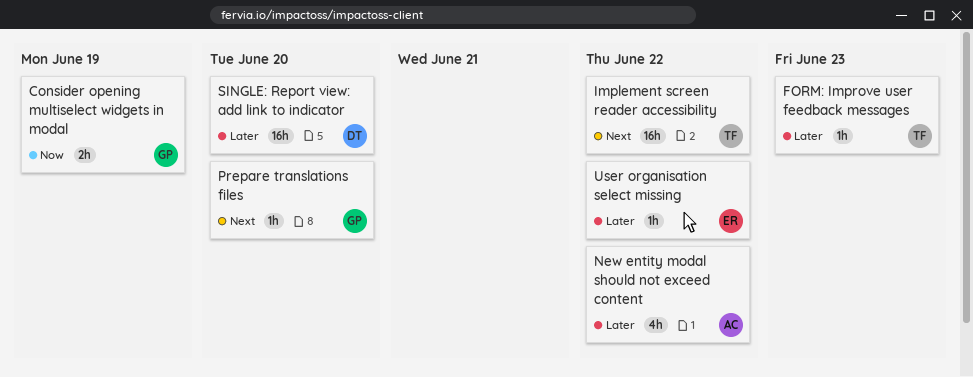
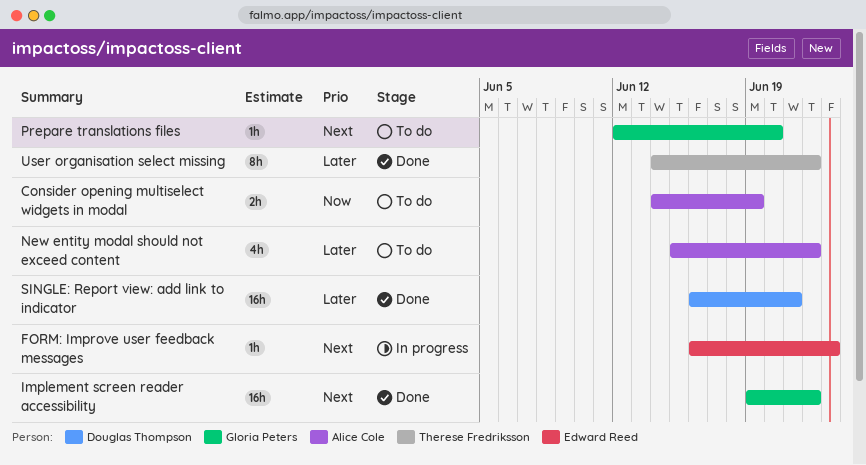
Consider opening multiselect widgets in modal, owner: Gloria Peters -> Alice Cole
FORM: Improve user feedback messages, owner: Therese Fredriksson -> Edward Reed
FORM: Improve user feedback messages, priority: Later -> Next
Implement screen reader accessibility, owner: Therese Fredriksson -> Gloria Peters
SINGLE: Report view: add link to indicator, due: Jun 20 -> Jun 21
User organisation select missing, owner: Edward Reed -> Therese Fredriksson
User organisation select missing, estimate: 1h -> 8h

